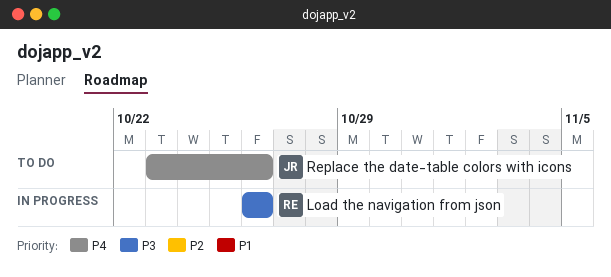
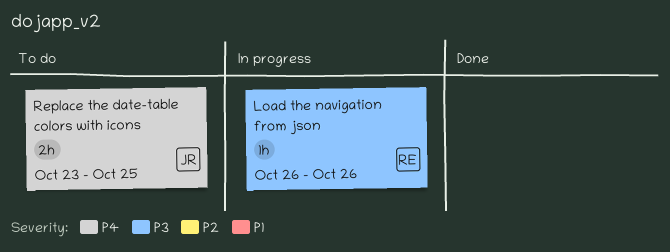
Replace the date-table colors with icons, due: Oct 26 -> Oct 25

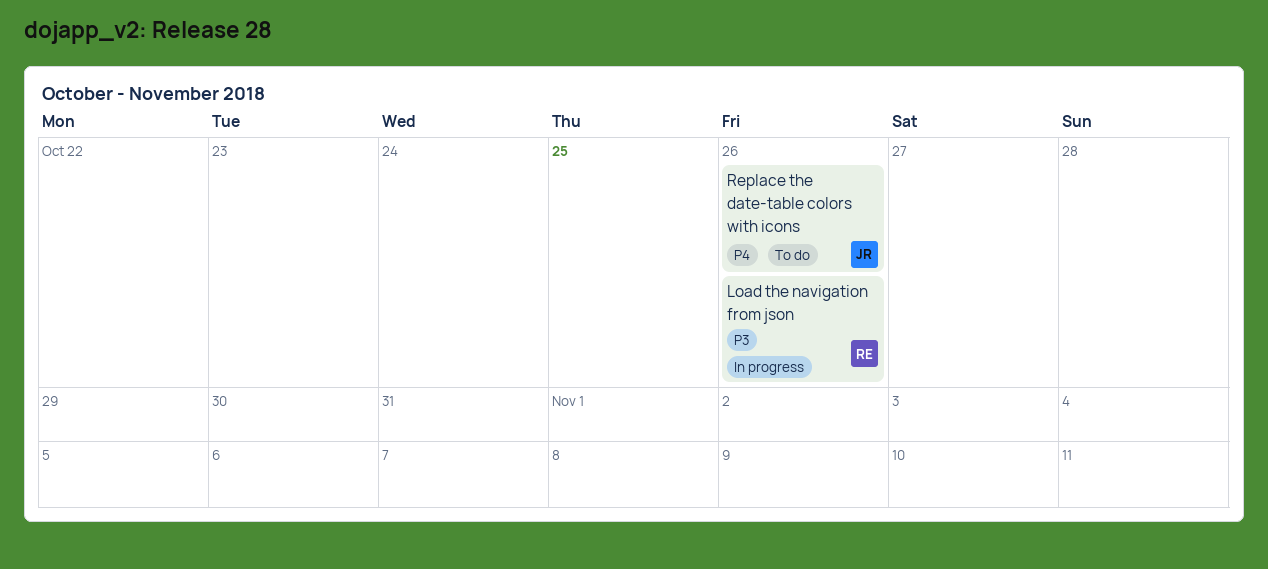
Replace the date-table colors with icons, due: Oct 25 -> Oct 26

